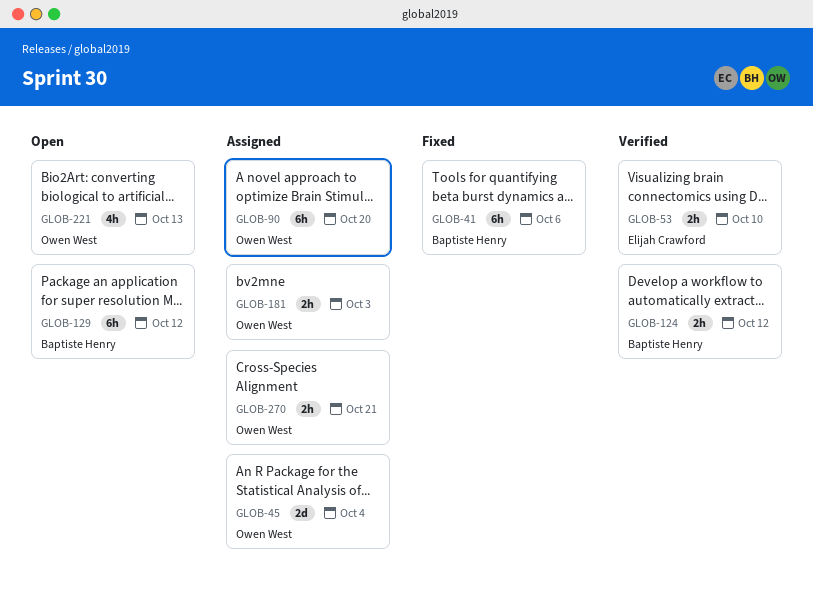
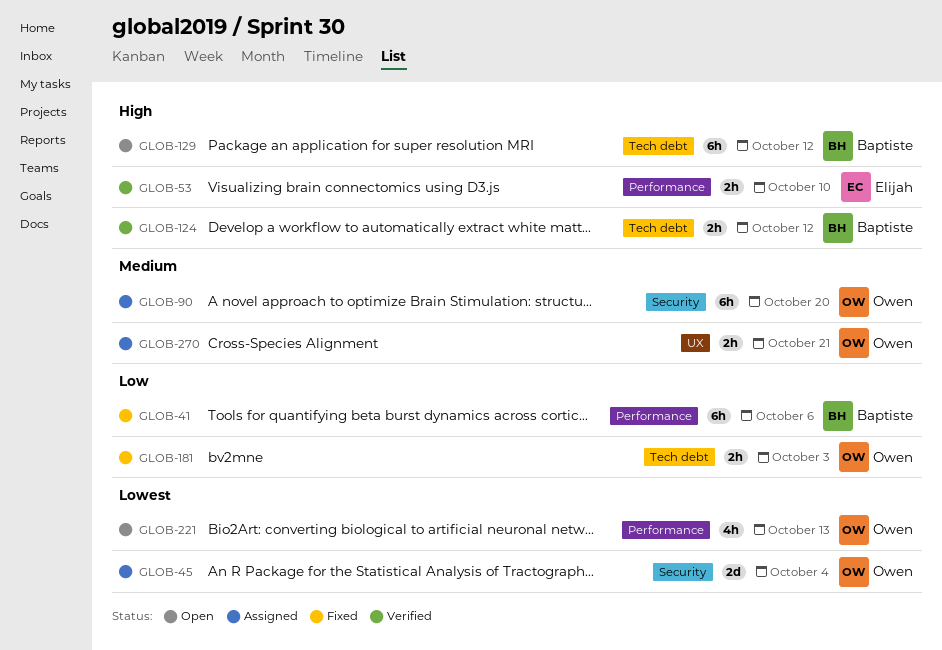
GLOB-181, status: Assigned -> Fixed

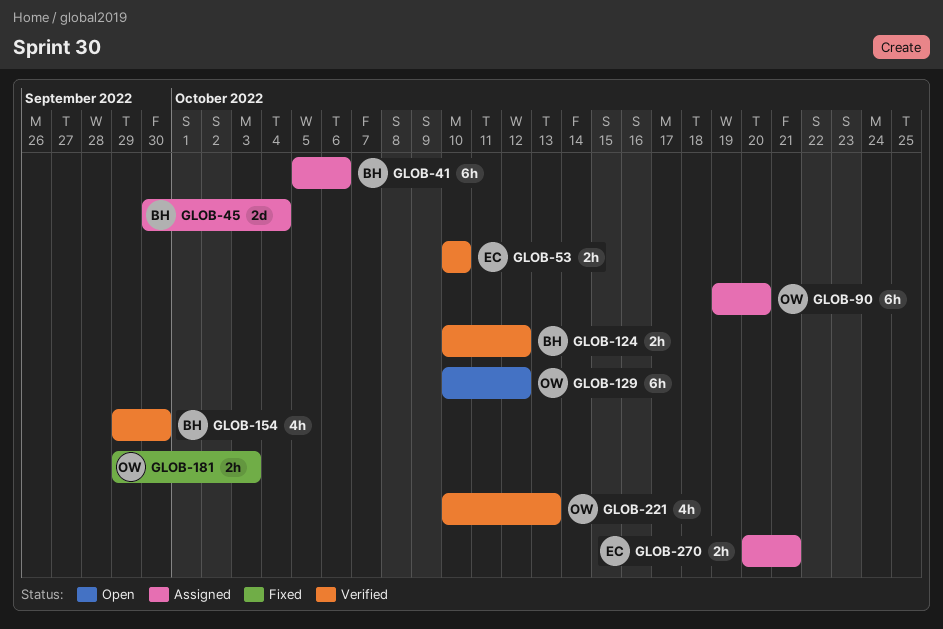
GLOB-41, status: Fixed -> Assigned
GLOB-45, owner: Owen -> Baptiste
GLOB-129, owner: Baptiste -> Owen
GLOB-154: none -> present
GLOB-221, status: Open -> Verified
GLOB-270, owner: Owen -> Elijah

